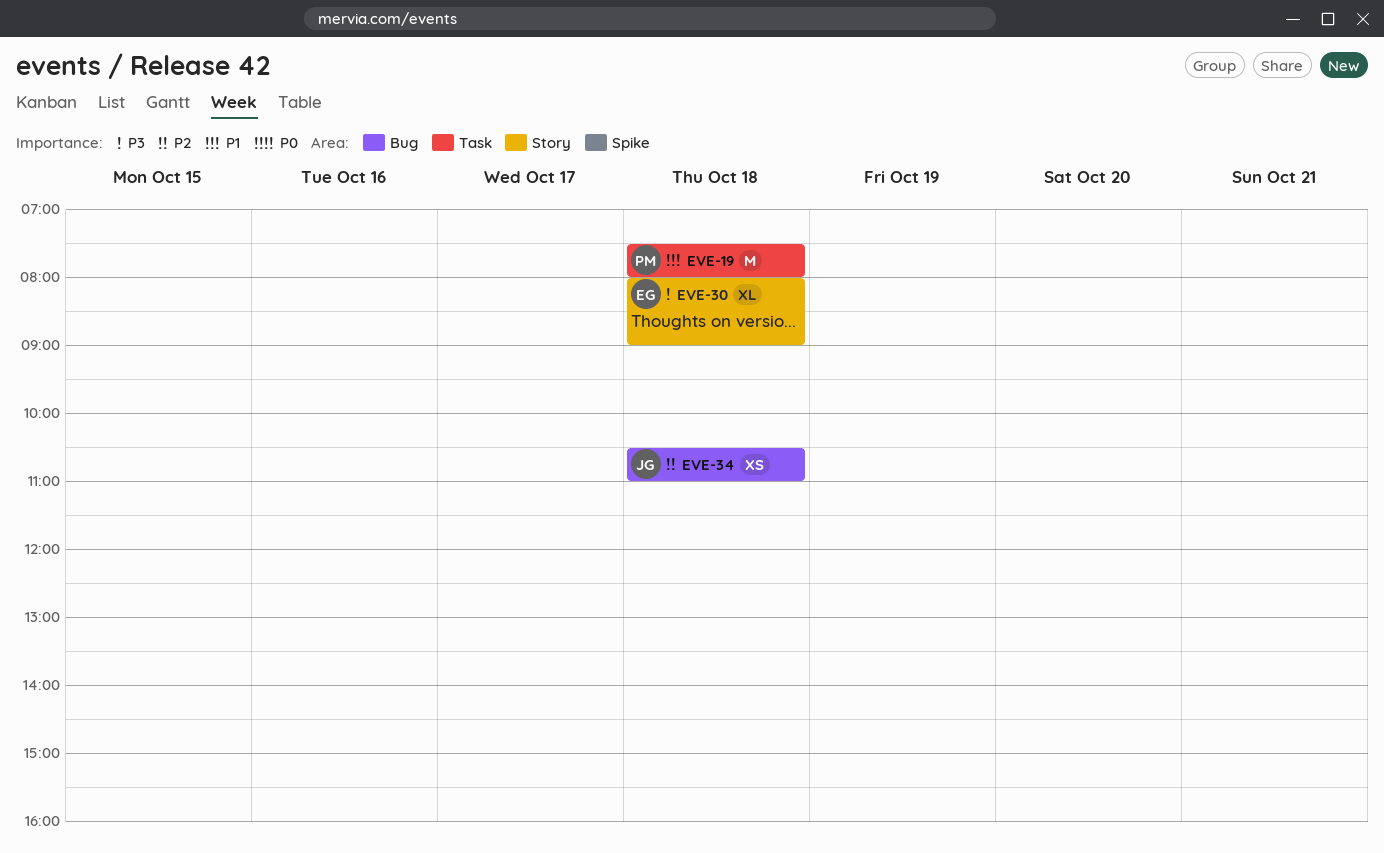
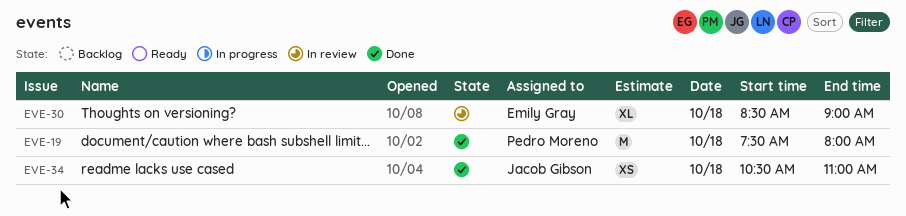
EVE-30, begins: 08:00 -> 08:30

